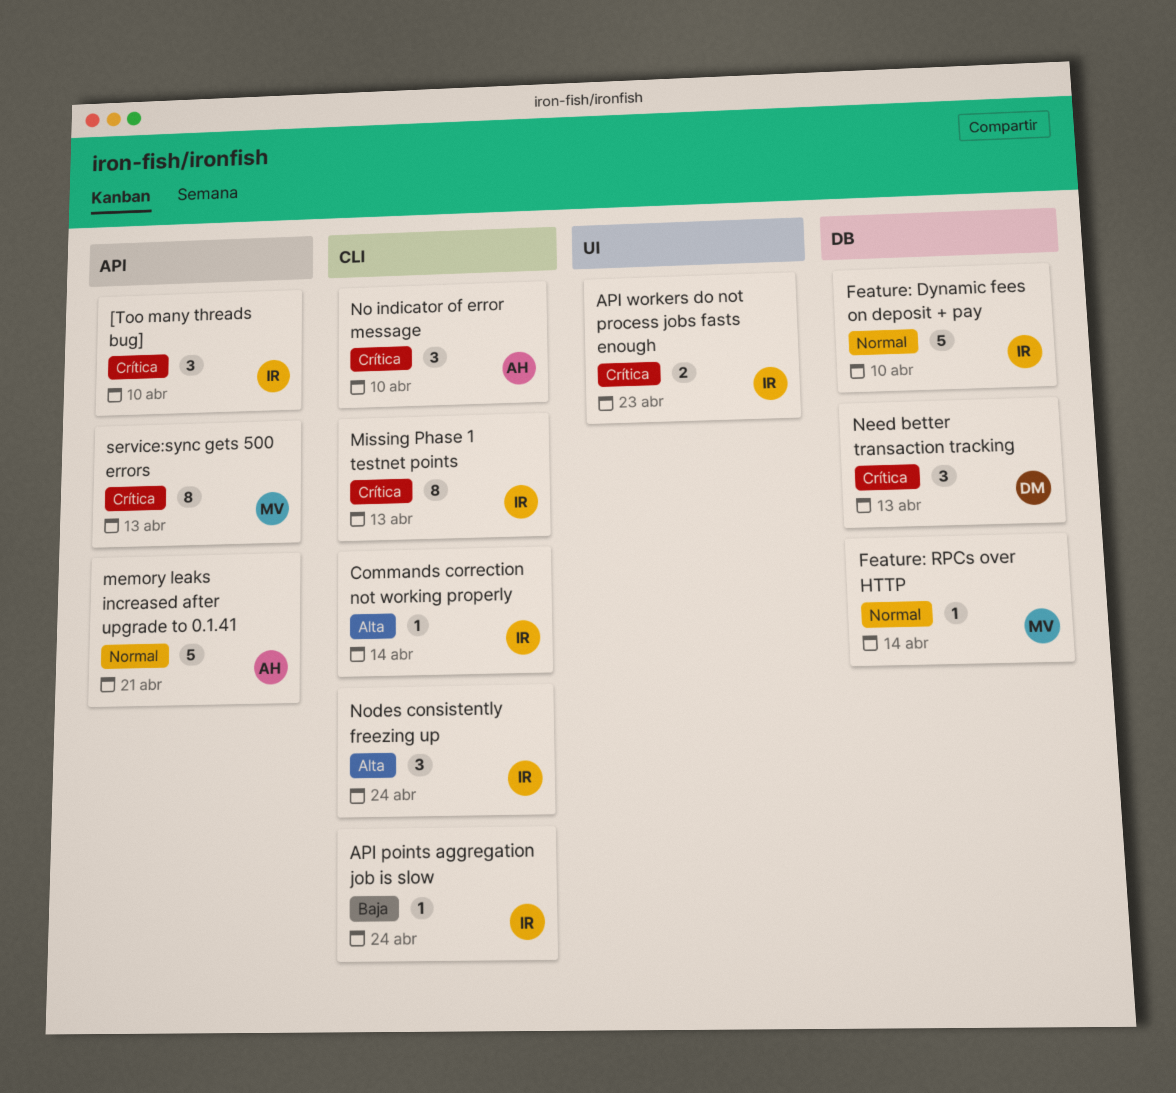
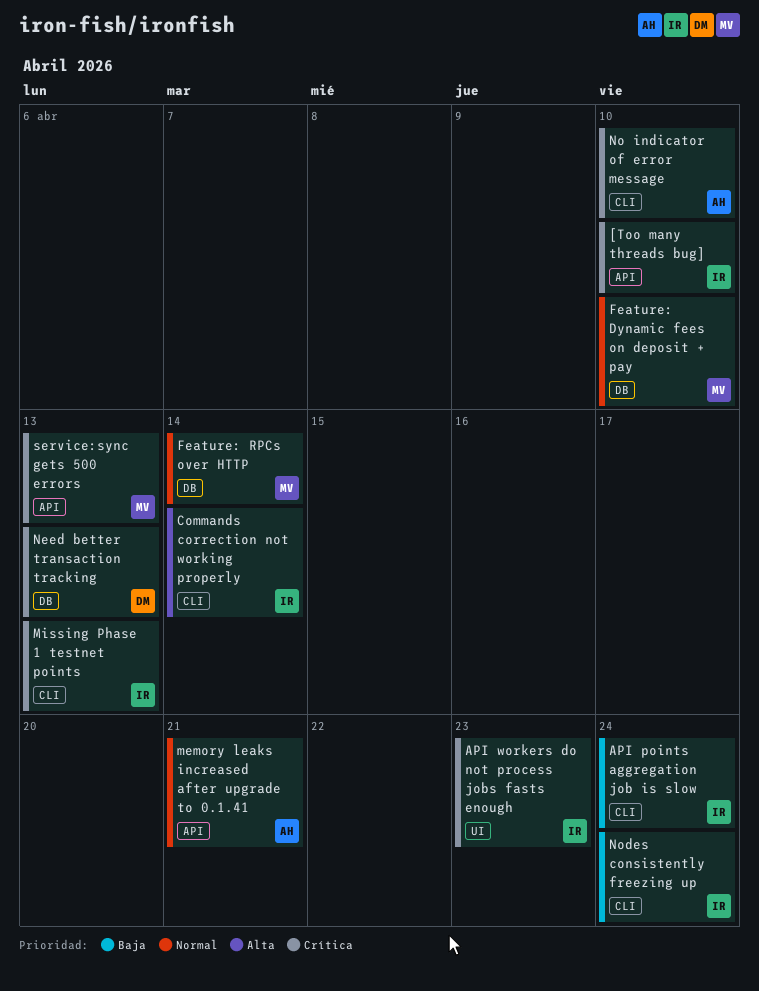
Feature: Dynamic fees on deposit + pay, owner: IR -> MV
Nodes consistently freezing up, priority: Alta -> Baja

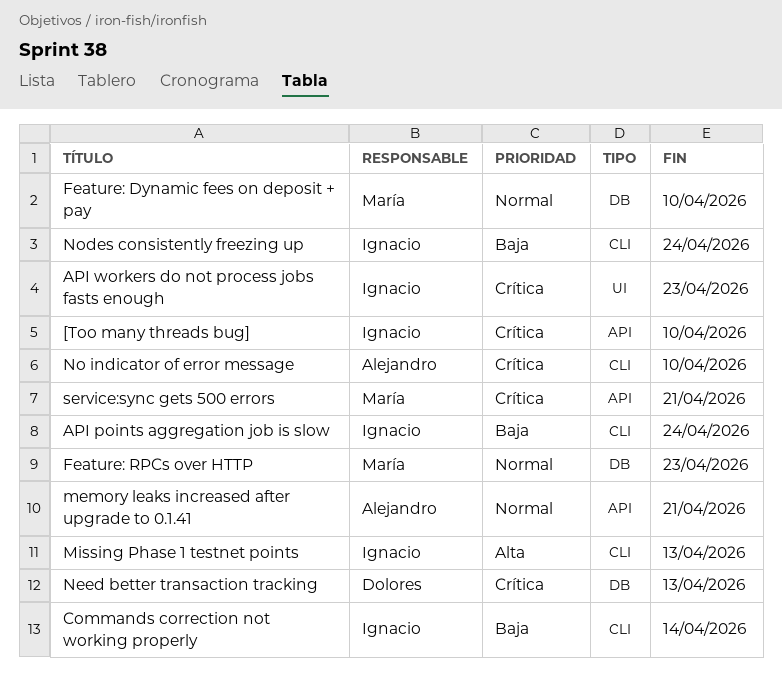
Commands correction not working properly, priority: Alta -> Baja
Feature: RPCs over HTTP, due: Apr 14 -> Apr 23
Missing Phase 1 testnet points, priority: Crítica -> Alta
service:sync gets 500 errors, due: Apr 13 -> Apr 21

